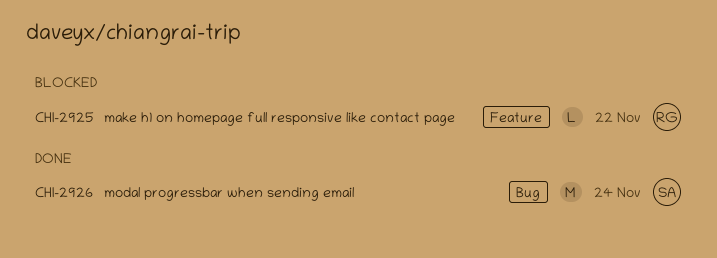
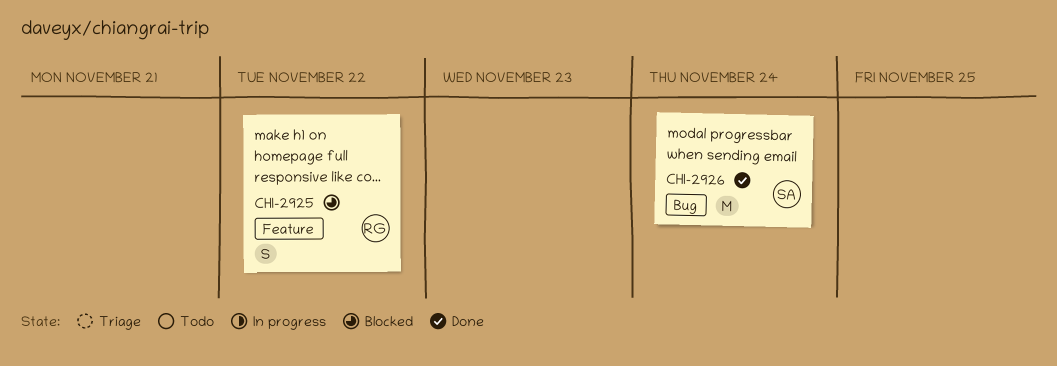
CHI-2925, estimate: L -> S

